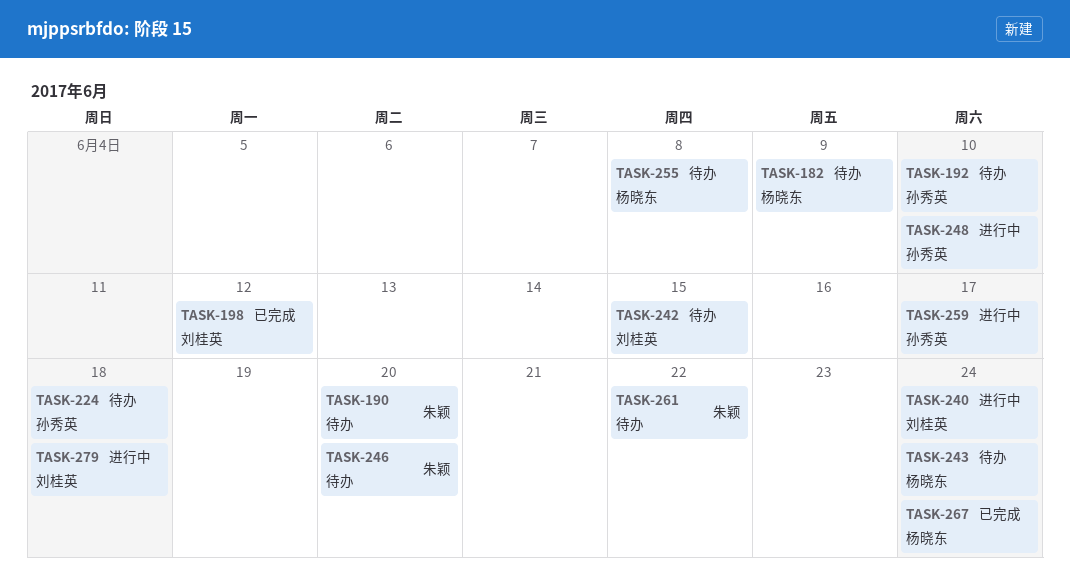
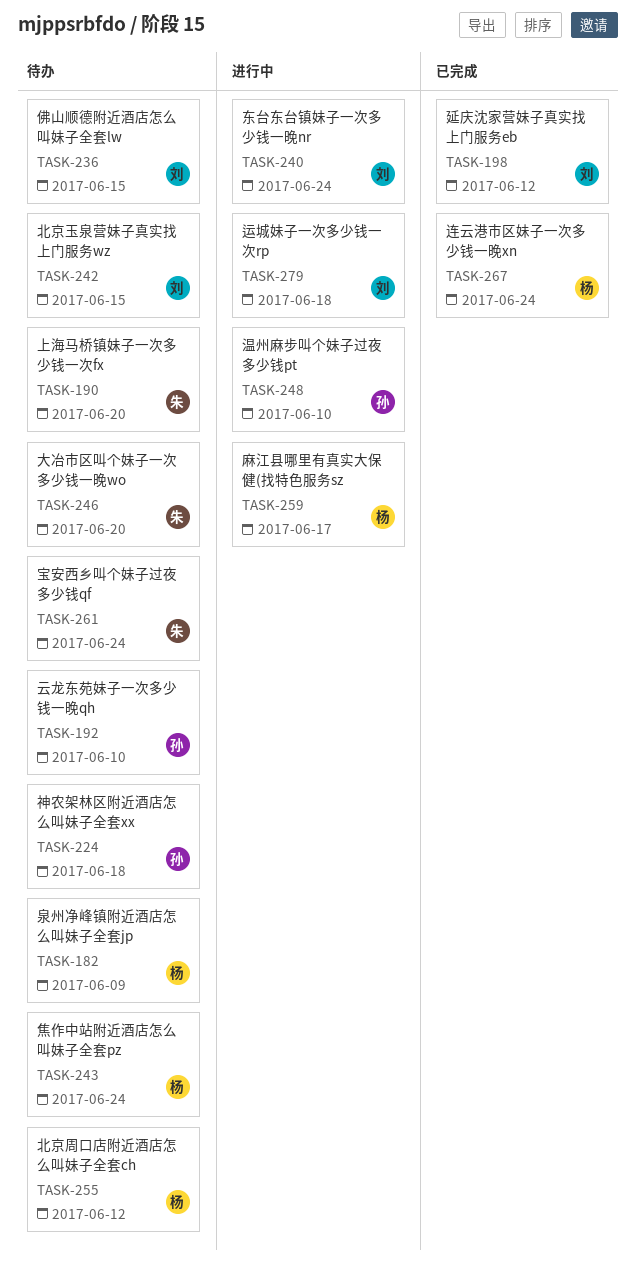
TASK-236: none -> present
TASK-255, due: Jun 8 -> Jun 12
TASK-259, owner: 孙秀英 -> 杨晓东
TASK-261, due: Jun 22 -> Jun 24

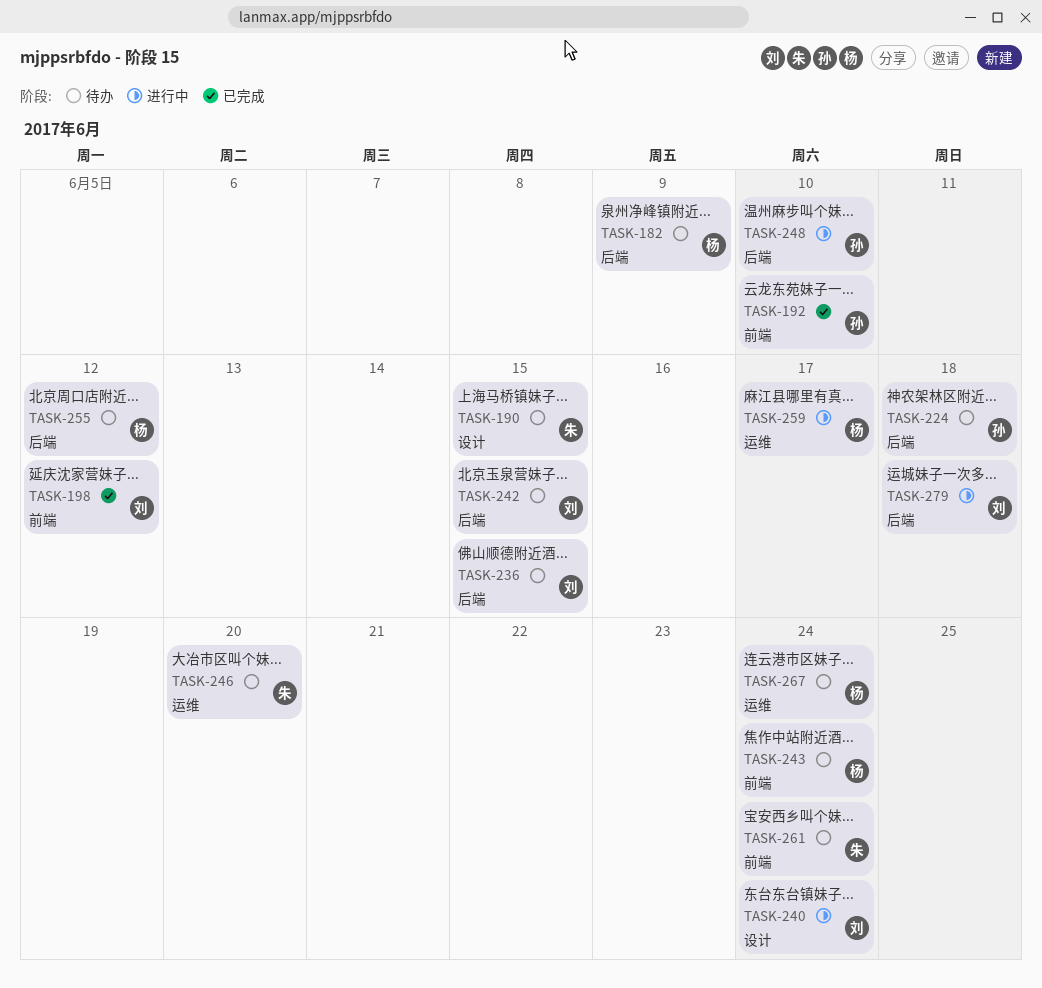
TASK-190, due: Jun 20 -> Jun 15
TASK-192, status: 待办 -> 已完成
TASK-267, status: 已完成 -> 待办

